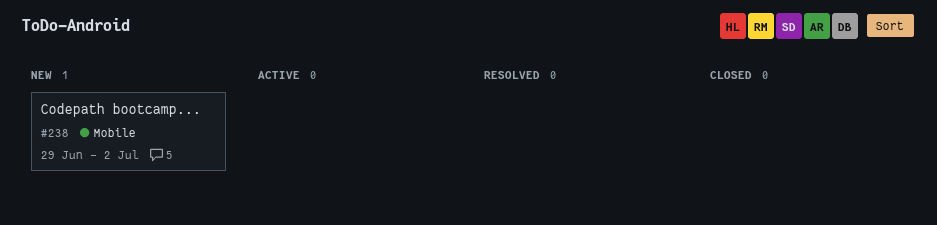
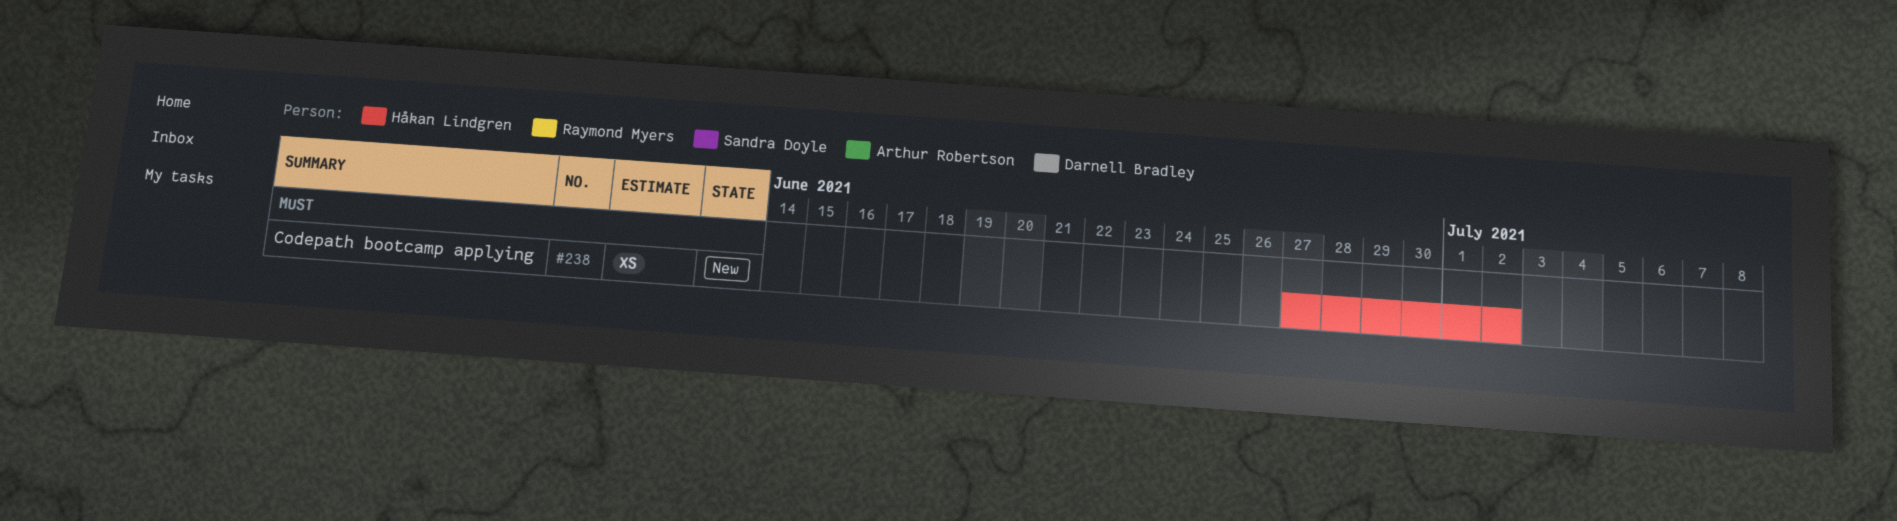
#238, start: Jun 29 -> Jun 27

